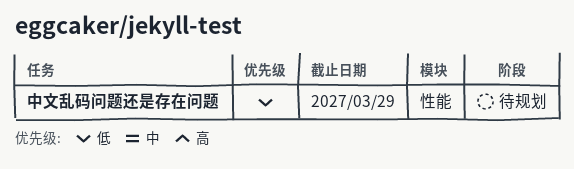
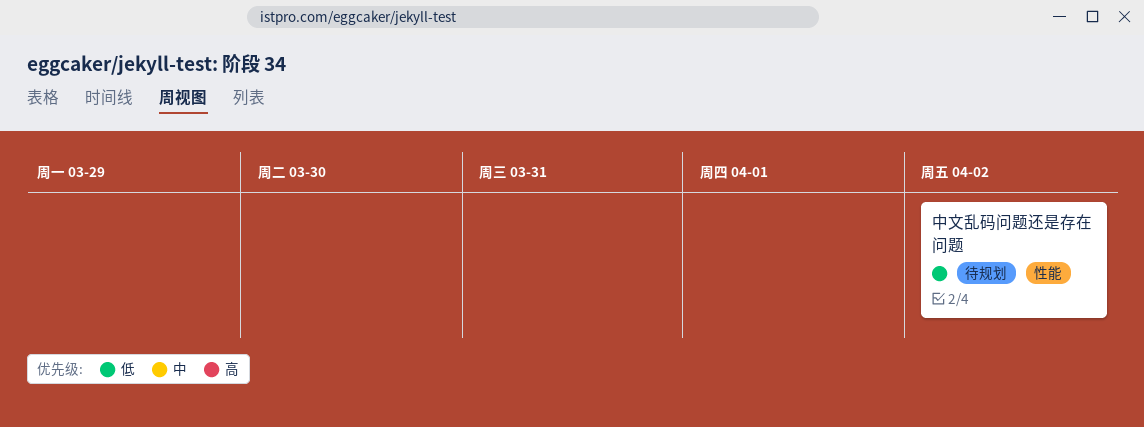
中文乱码问题还是存在问题, due: Mar 29 -> Apr 2

